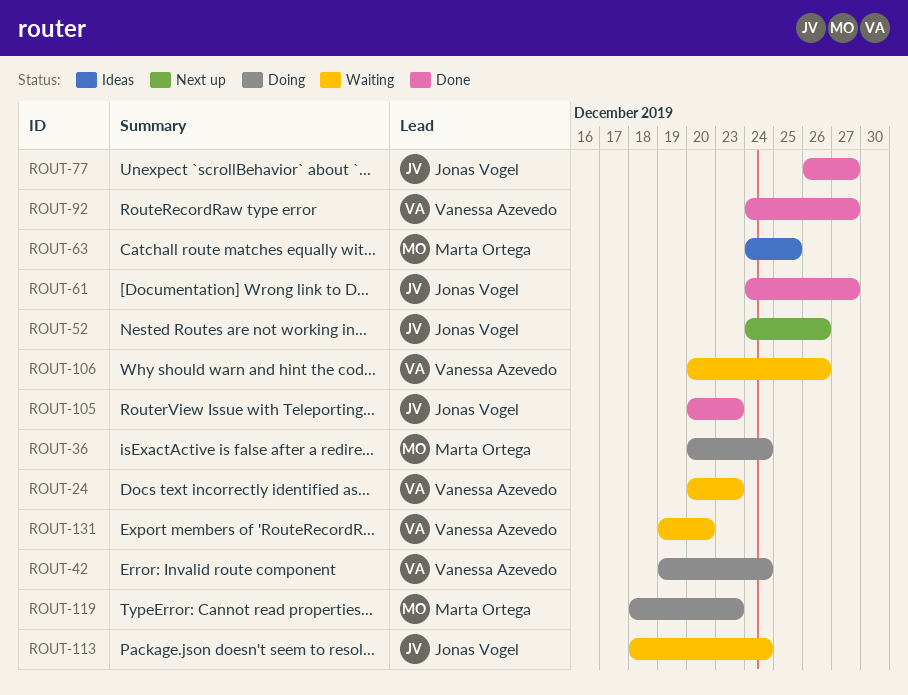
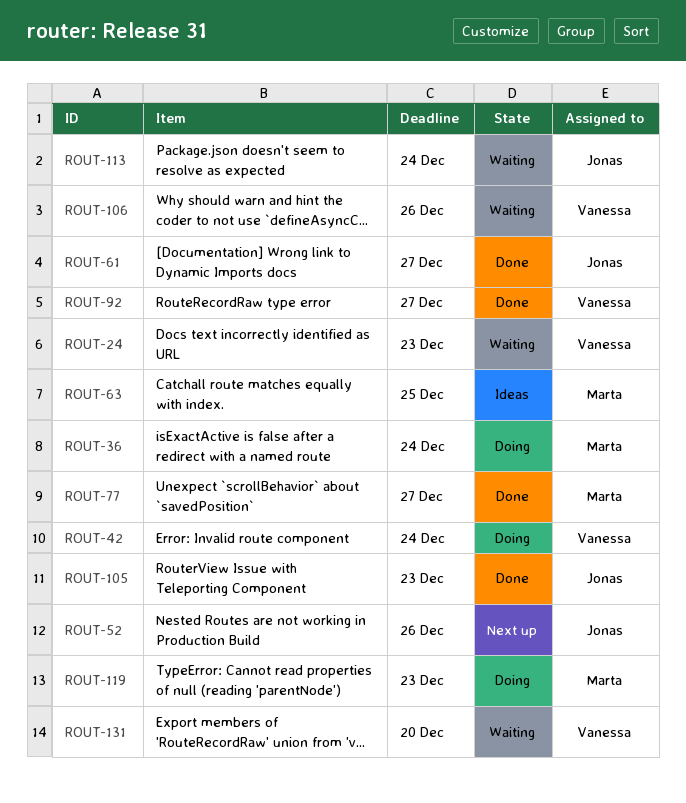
ROUT-77, owner: Jonas Vogel -> Marta Ortega

